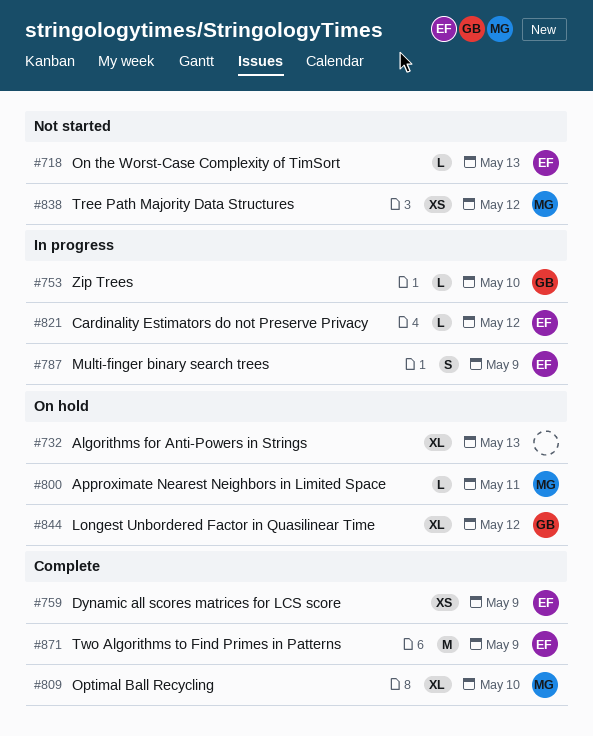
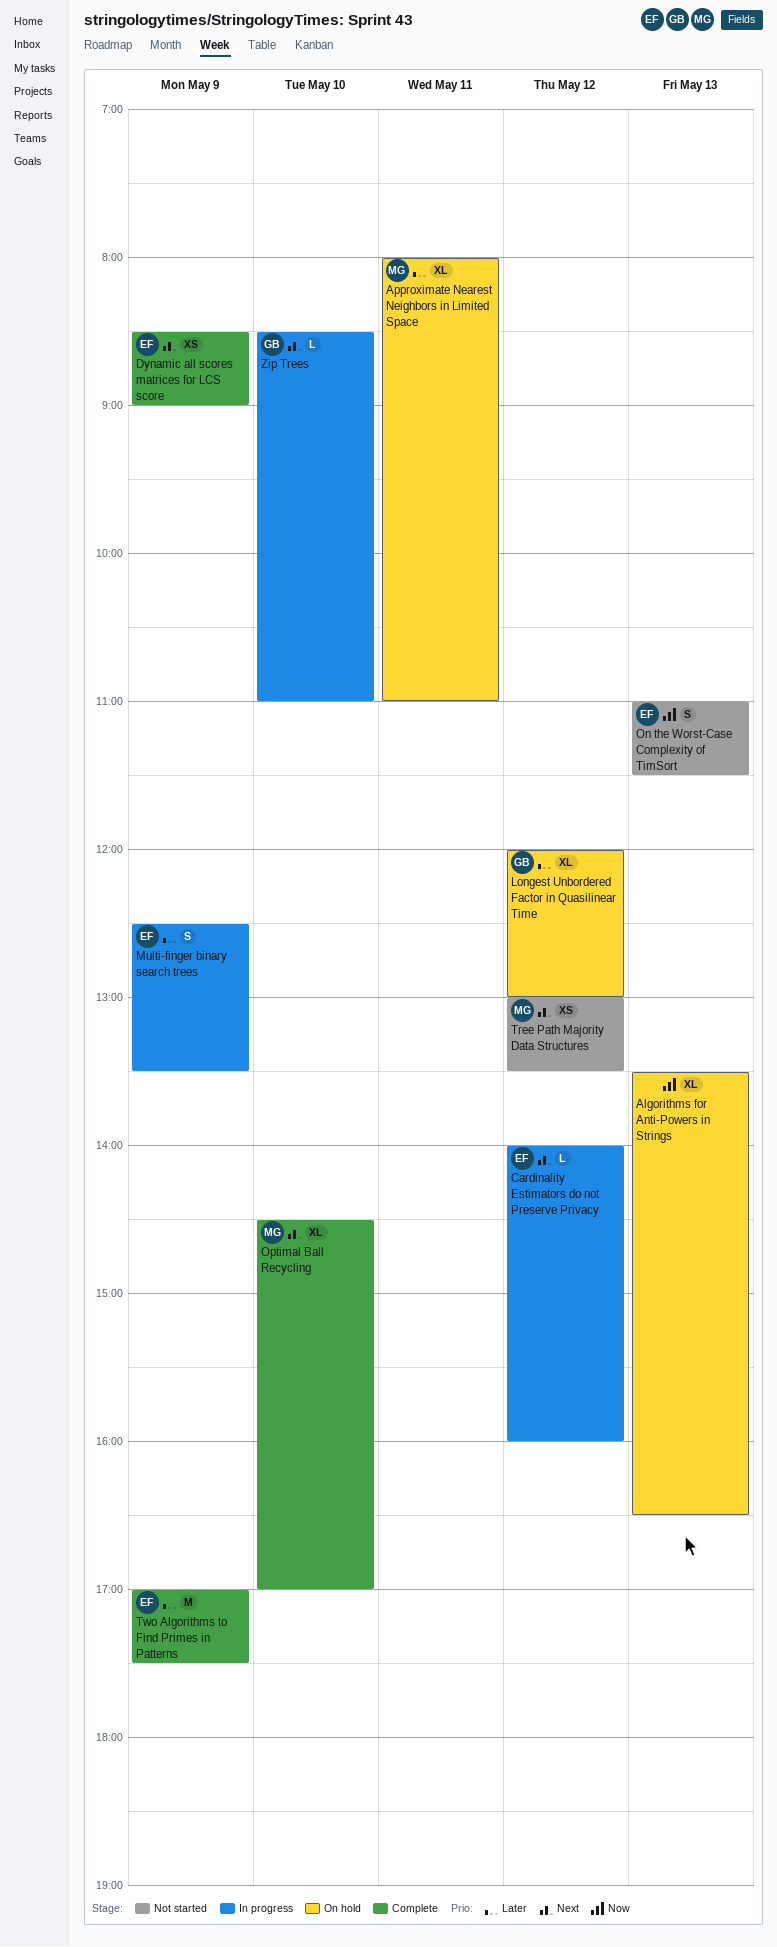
Approximate Nearest Neighbors in Limited Space, estimate: L -> XL
On the Worst-Case Complexity of TimSort, estimate: L -> S

